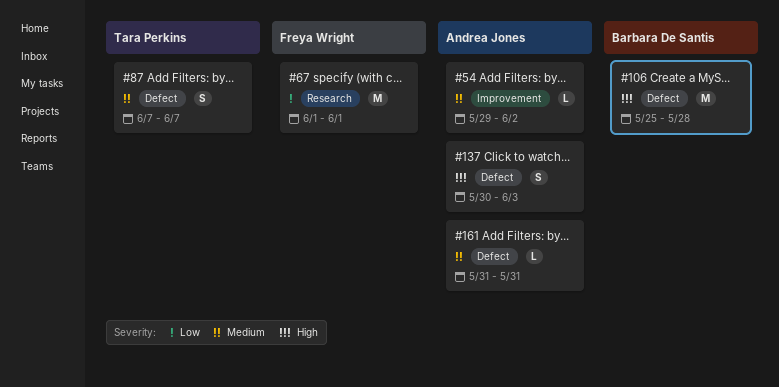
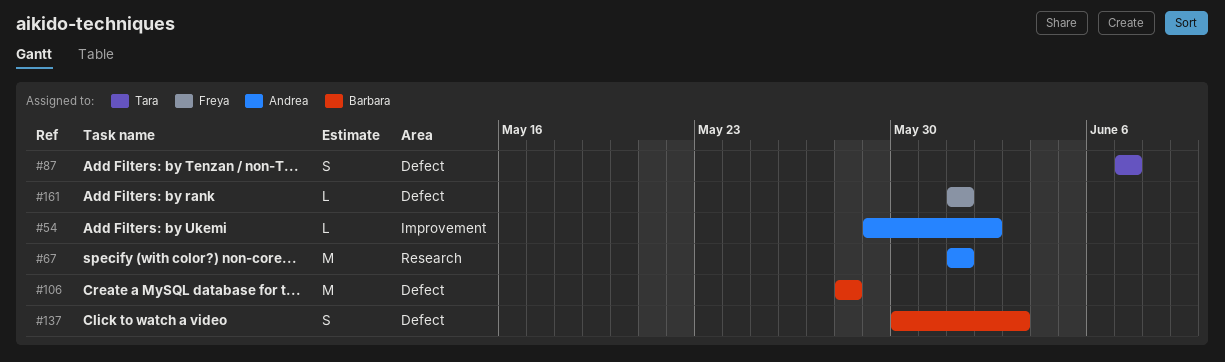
#67, owner: Freya Wright -> Andrea Jones
#106, start: May 25 -> May 28
#137, owner: Andrea Jones -> Barbara De Santis
#161, owner: Andrea Jones -> Freya Wright
#161, start: May 31 -> Jun 1
#161, due: May 31 -> Jun 1

